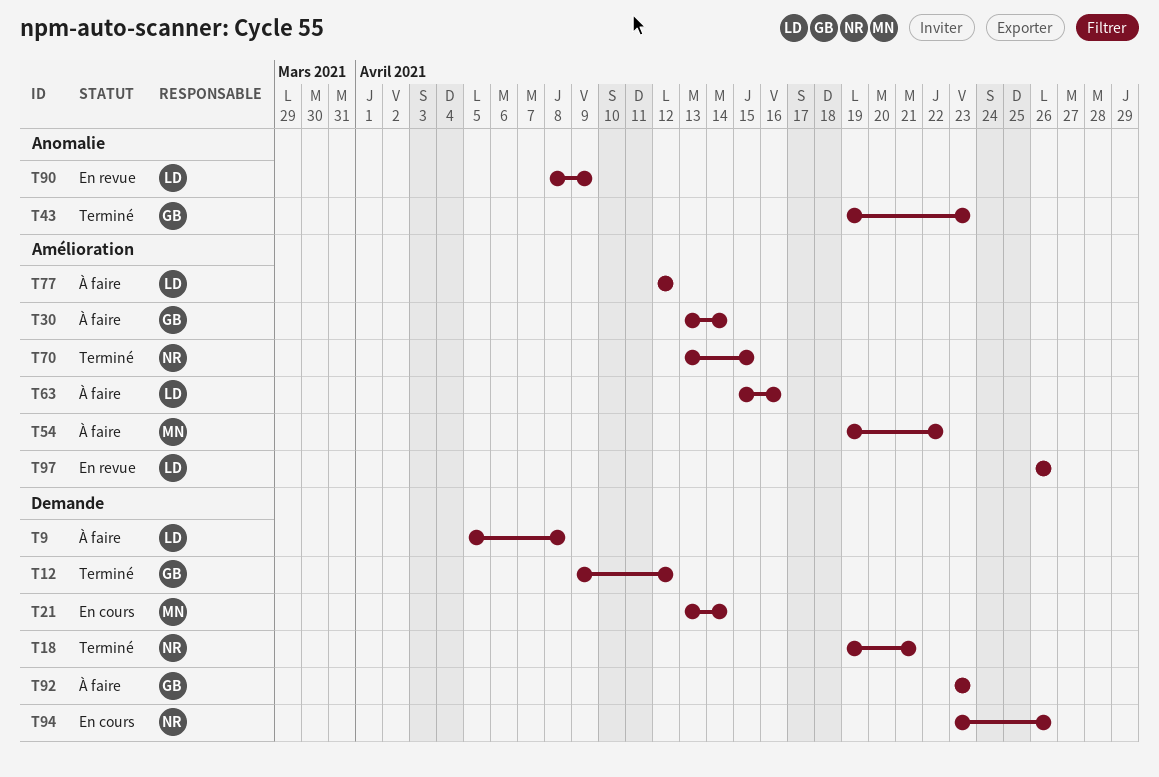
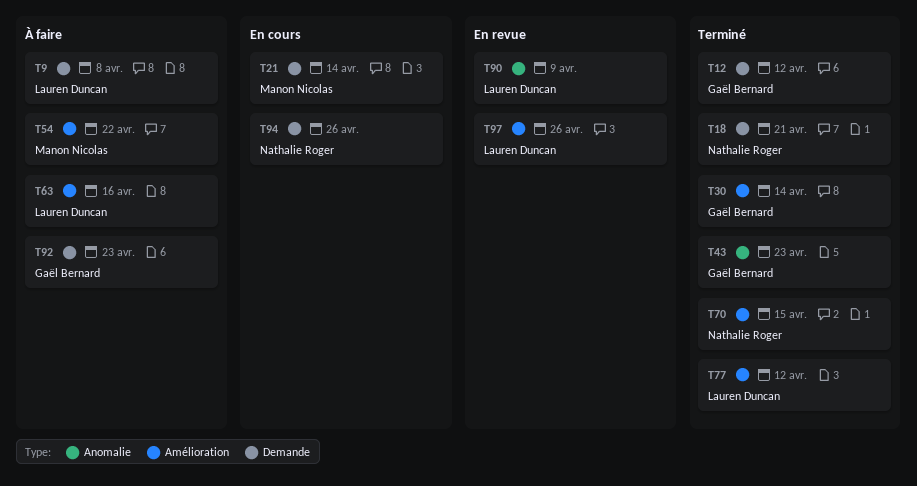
T30, status: À faire -> Terminé
T77, status: À faire -> Terminé

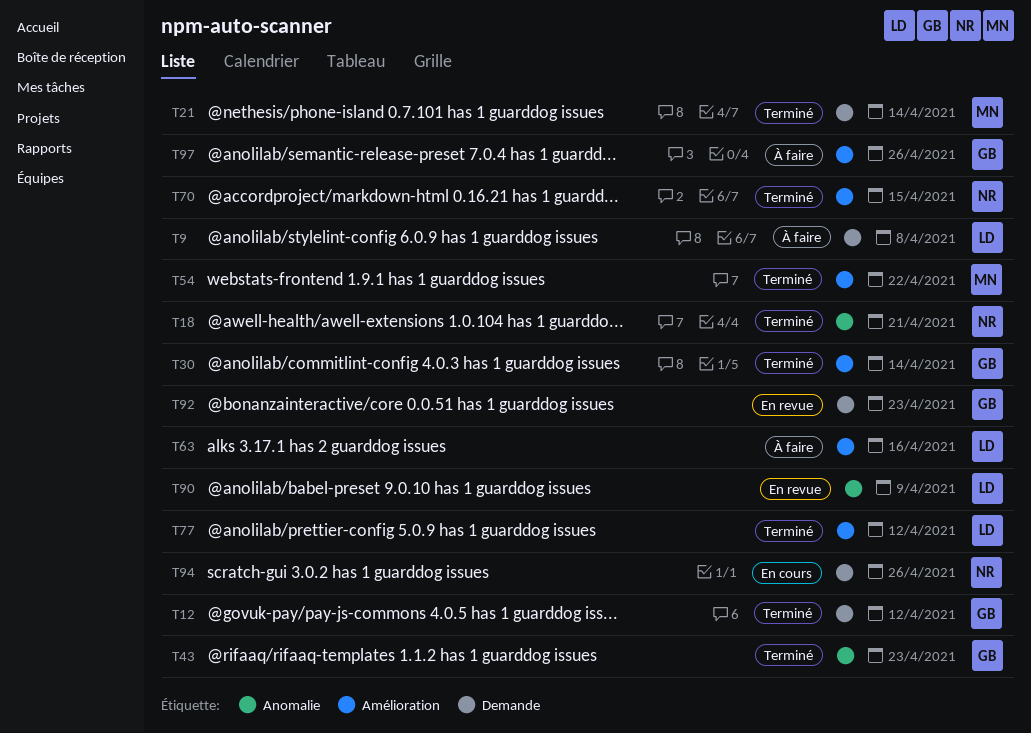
T18, label: Demande -> Anomalie
T21, status: En cours -> Terminé
T54, status: À faire -> Terminé
T92, status: À faire -> En revue
T97, status: En revue -> À faire
T97, owner: Lauren Duncan -> Gaël Bernard

